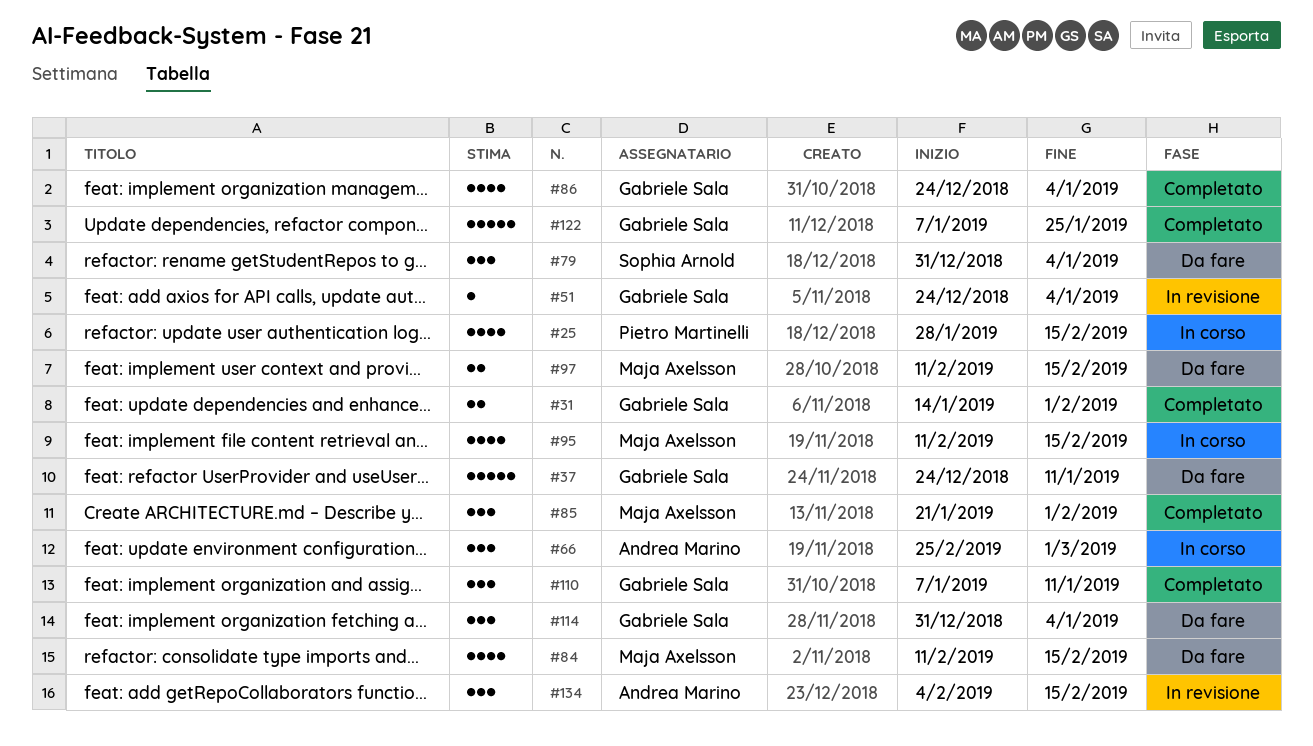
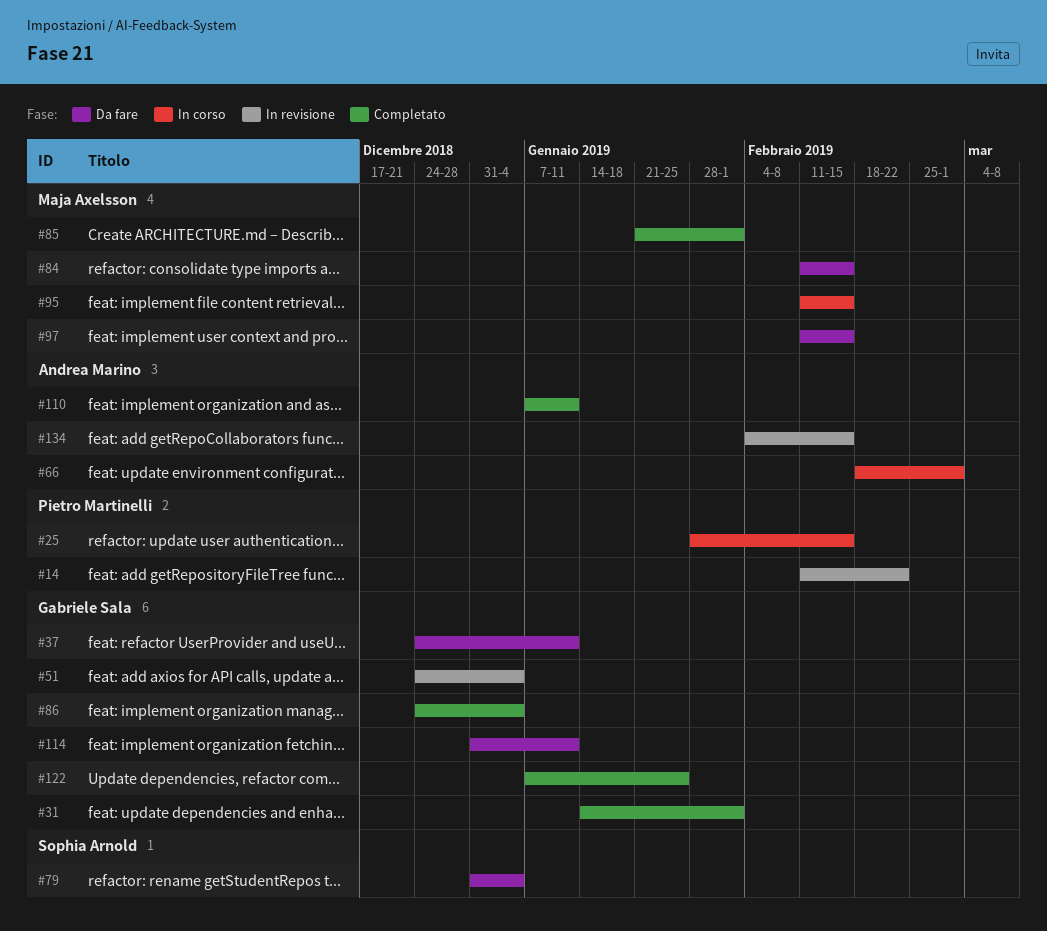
#14: none -> present
#66, start: Feb 25 -> Feb 18
#110, owner: Gabriele Sala -> Andrea Marino
#114, due: Jan 4 -> Jan 11

